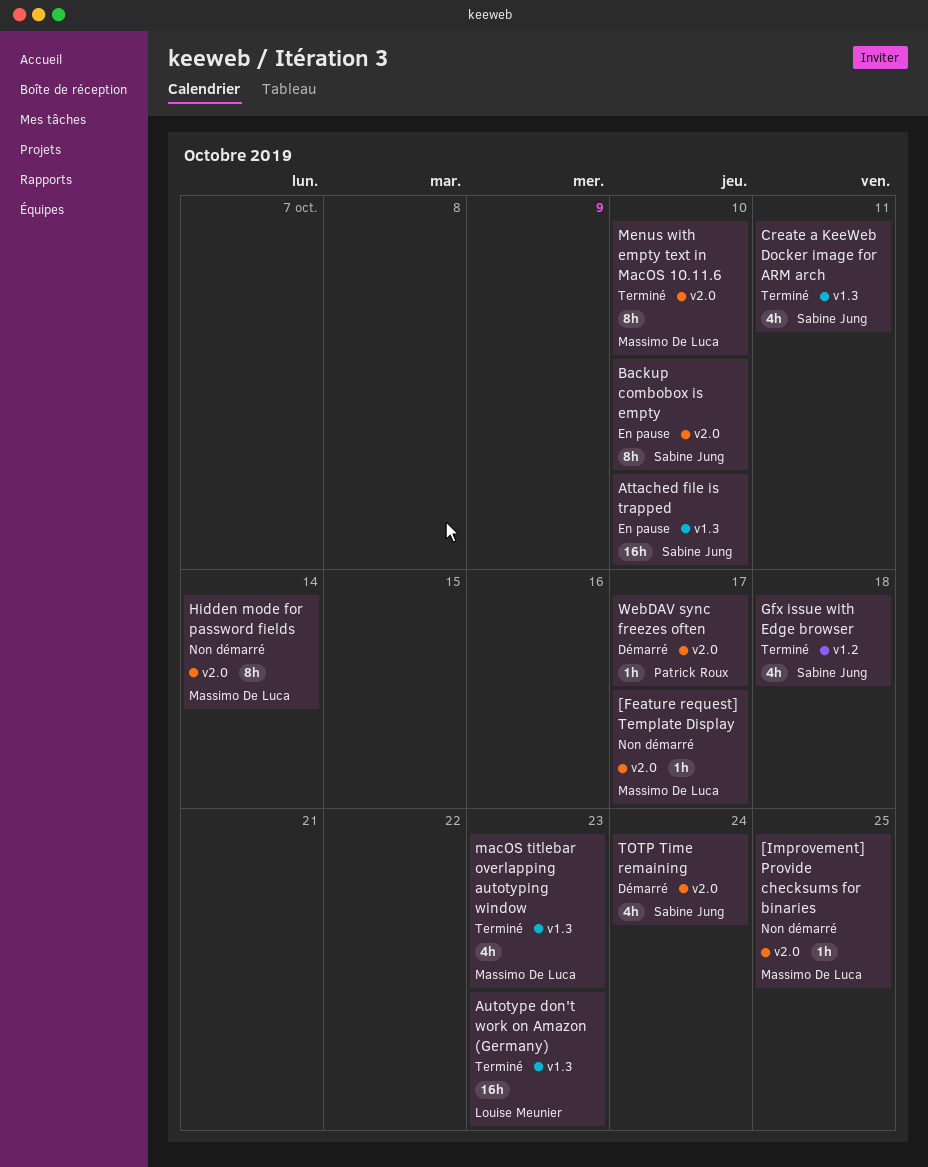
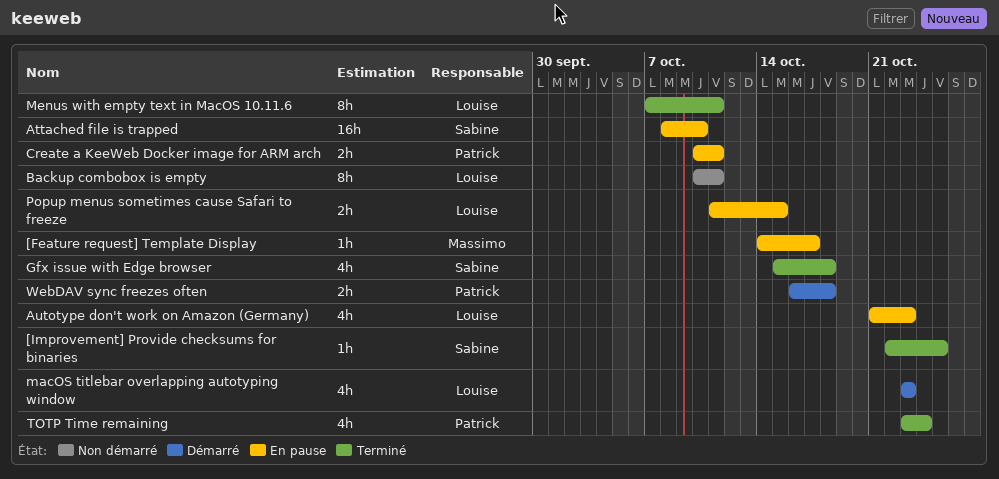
[Feature request] Template Display, status: Non démarré -> En pause
[Improvement] Provide checksums for binaries, status: Non démarré -> Terminé
[Improvement] Provide checksums for binaries, owner: Massimo De Luca -> Sabine Jung
Autotype don't work on Amazon (Germany), status: Terminé -> En pause
Autotype don't work on Amazon (Germany), estimate: 16h -> 4h
Backup combobox is empty, status: En pause -> Non démarré
Backup combobox is empty, owner: Sabine Jung -> Louise Meunier
Backup combobox is empty, due: Oct 10 -> Oct 11
Create a KeeWeb Docker image for ARM arch, status: Terminé -> En pause
Create a KeeWeb Docker image for ARM arch, owner: Sabine Jung -> Patrick Roux
Create a KeeWeb Docker image for ARM arch, estimate: 4h -> 2h
Hidden mode for password fields: present -> none
macOS titlebar overlapping autotyping window, status: Terminé -> Démarré
macOS titlebar overlapping autotyping window, owner: Massimo De Luca -> Louise Meunier
Menus with empty text in MacOS 10.11.6, owner: Massimo De Luca -> Louise Meunier
Menus with empty text in MacOS 10.11.6, due: Oct 10 -> Oct 11
Popup menus sometimes cause Safari to freeze: none -> present
TOTP Time remaining, status: Démarré -> Terminé
TOTP Time remaining, owner: Sabine Jung -> Patrick Roux
WebDAV sync freezes often, estimate: 1h -> 2h
WebDAV sync freezes often, due: Oct 17 -> Oct 18

